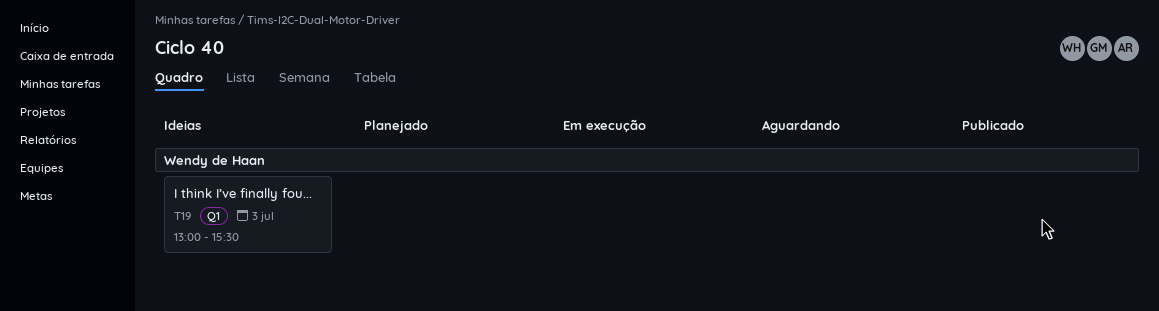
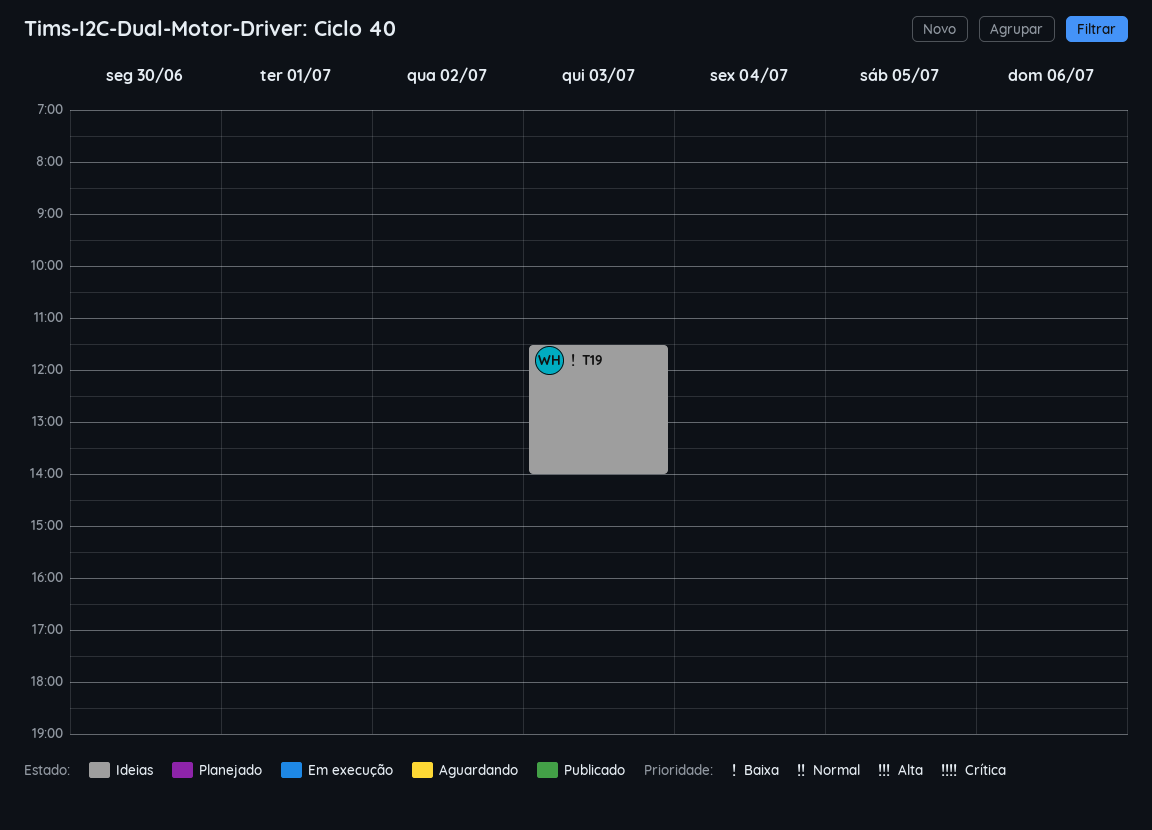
T19, begins: 13:00 -> 11:30
T19, ends: 15:30 -> 14:00

